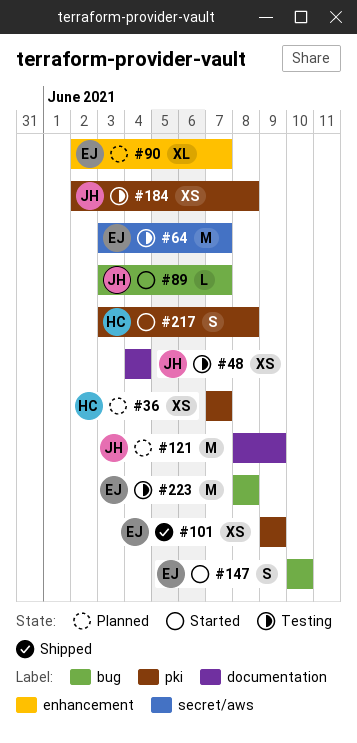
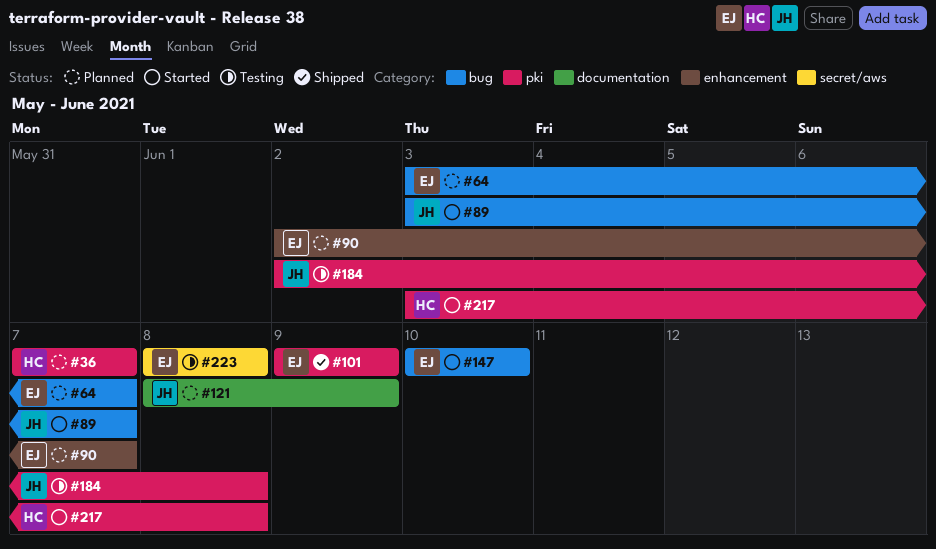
#48: present -> none
#64, status: Testing -> Planned
#64, label: secret/aws -> bug
#223, label: bug -> secret/aws

